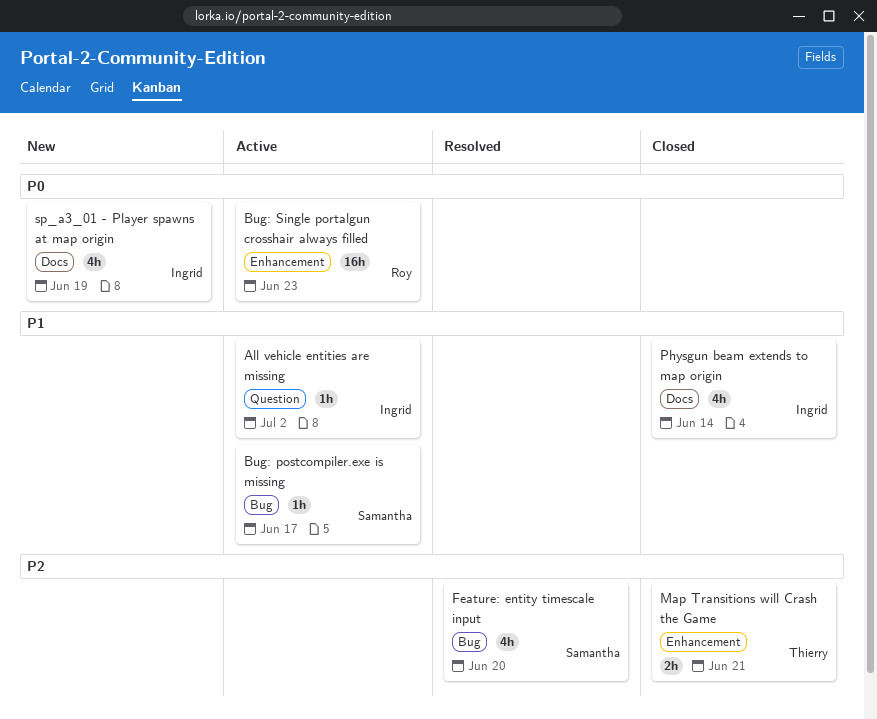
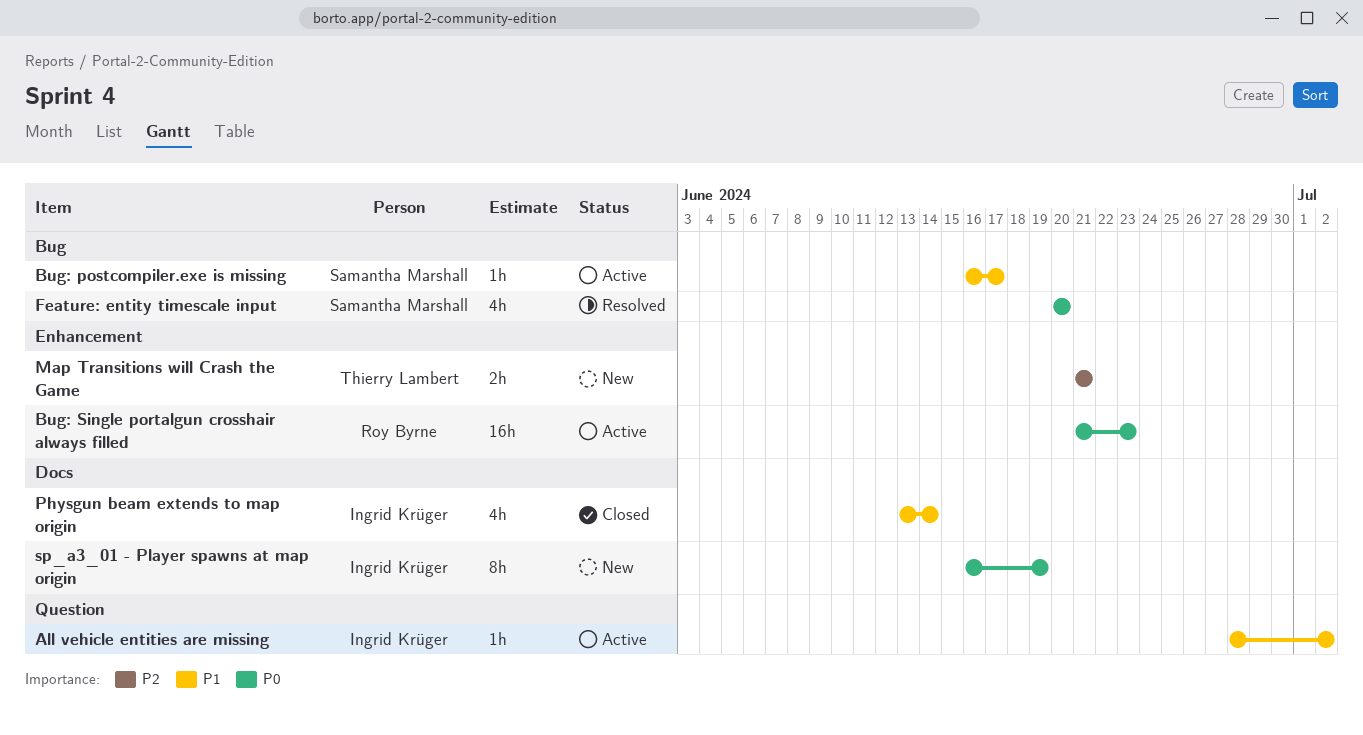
Feature: entity timescale input, priority: P2 -> P0
Map Transitions will Crash the Game, status: Closed -> New
sp_a3_01 - Player spawns at map origin, estimate: 4h -> 8h

